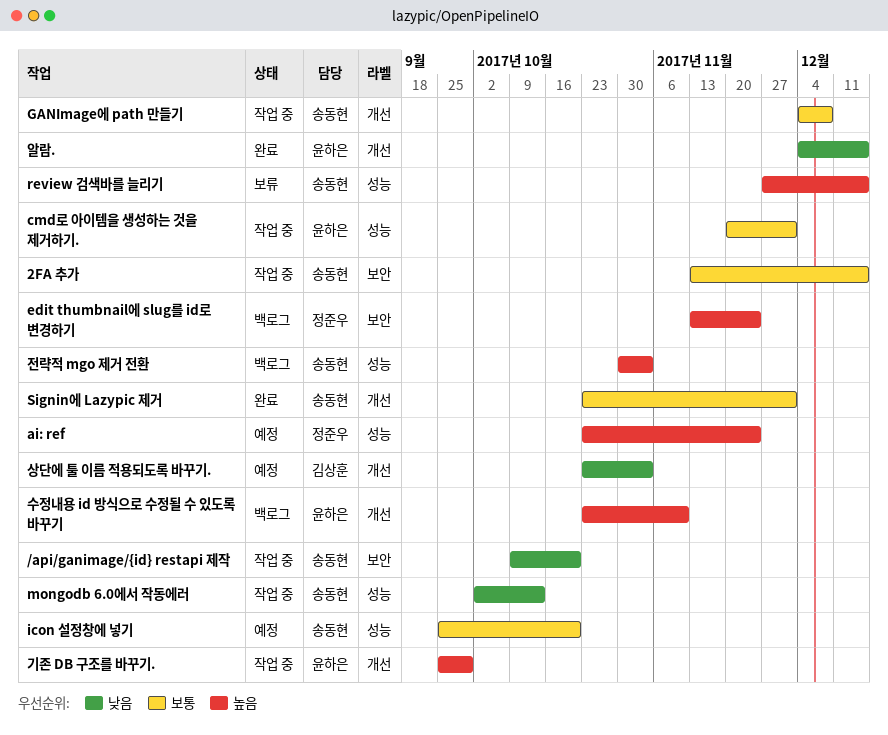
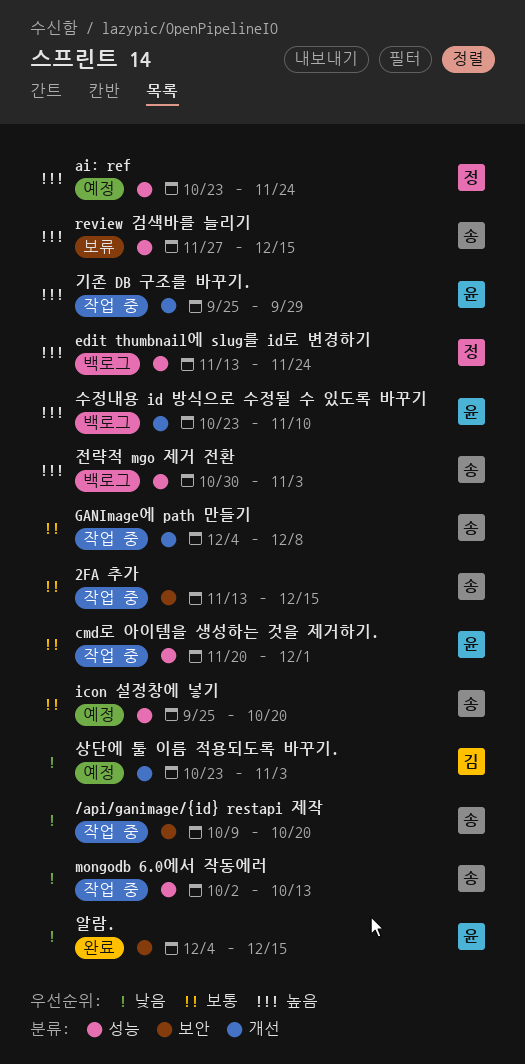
edit thumbnail에 slug를 id로 변경하기, label: 보안 -> 성능
Signin에 Lazypic 제거: present -> none
알람., label: 개선 -> 보안

